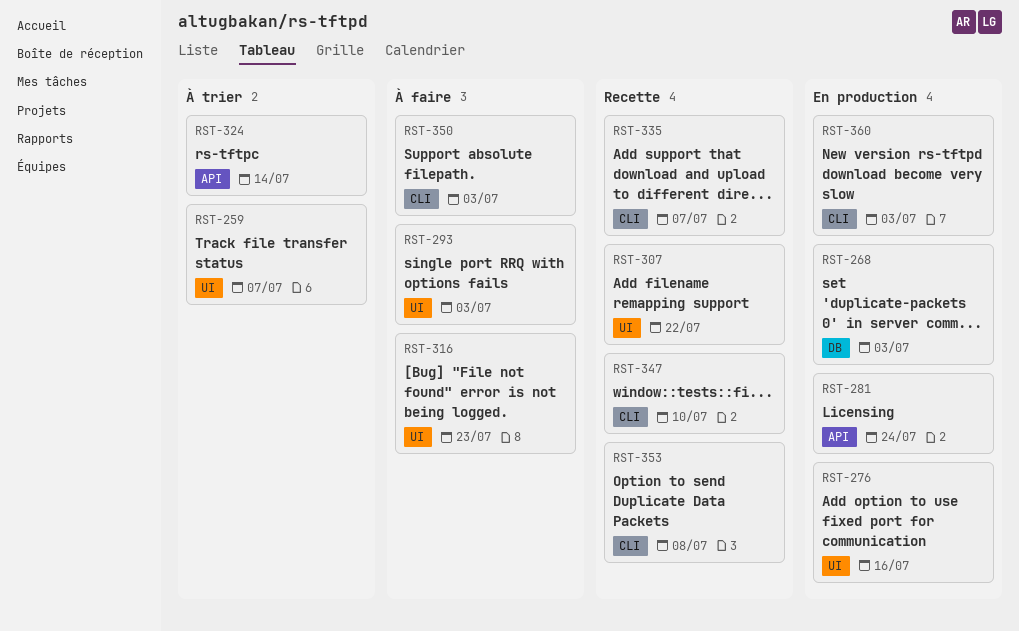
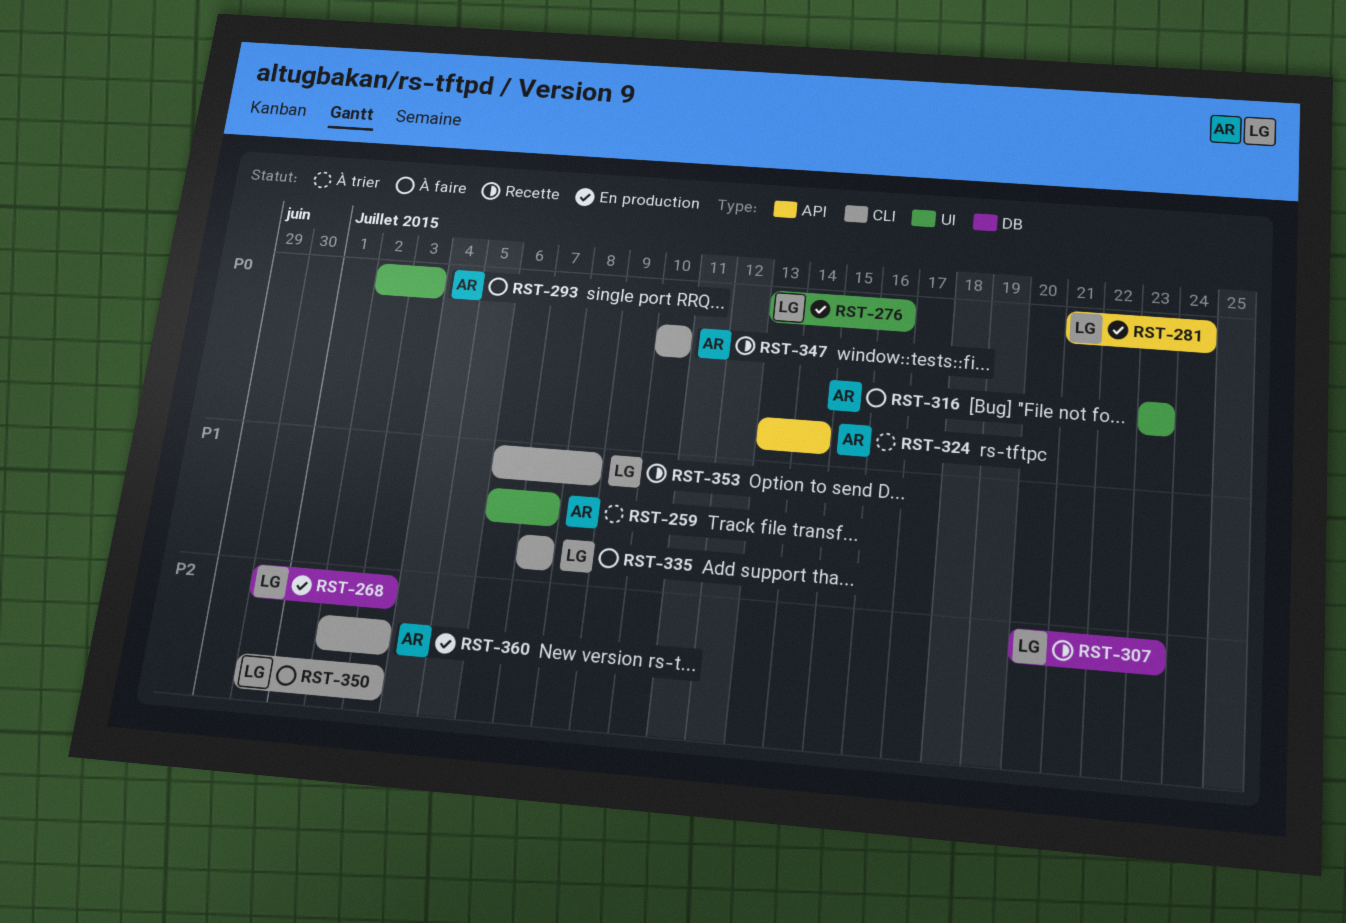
RST-307, label: UI -> DB
RST-307, due: Jul 22 -> Jul 23
RST-335, status: Recette -> À faire

